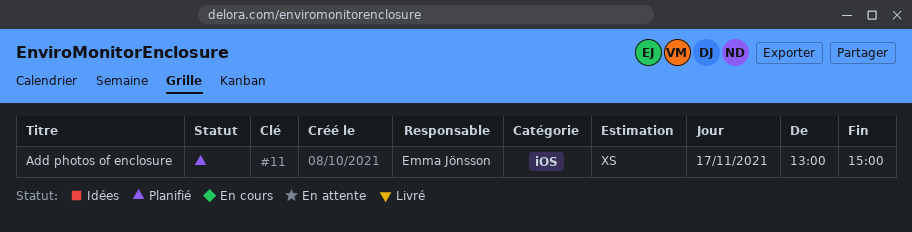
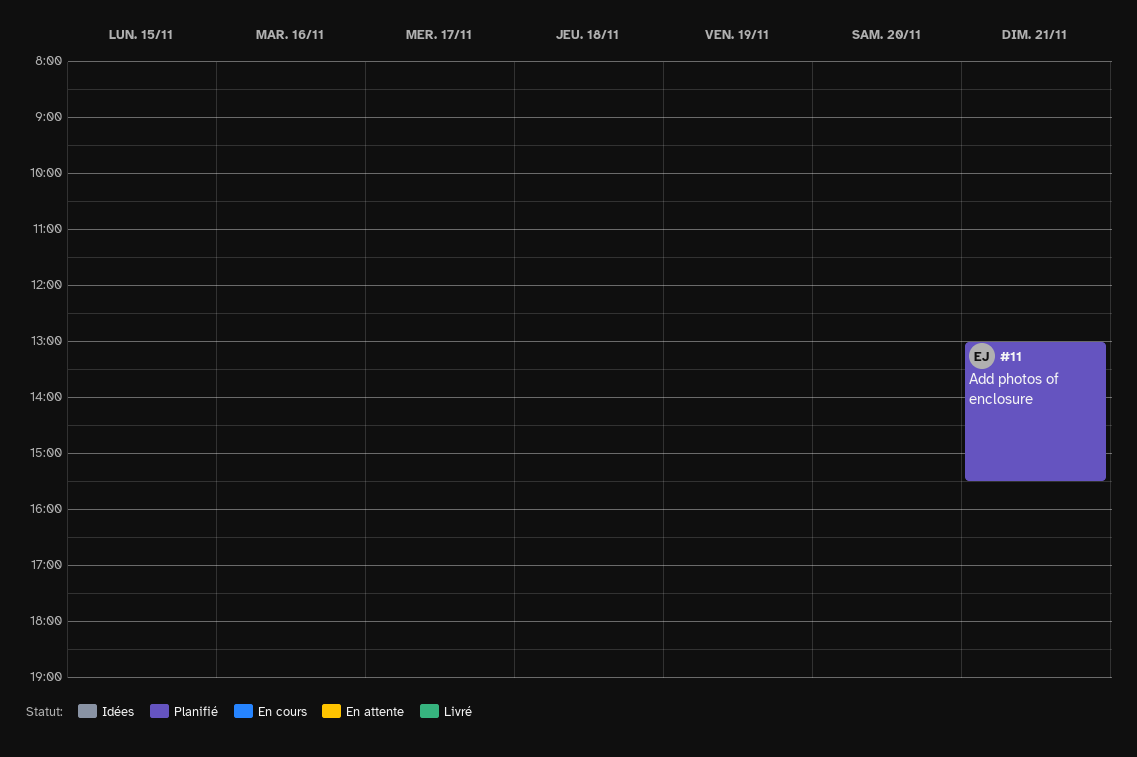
#11, day: Nov 17 -> Nov 21
#11, ends: 15:00 -> 15:30

